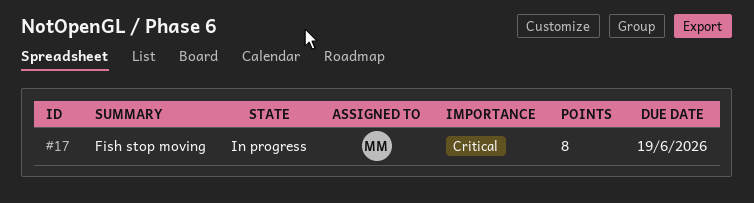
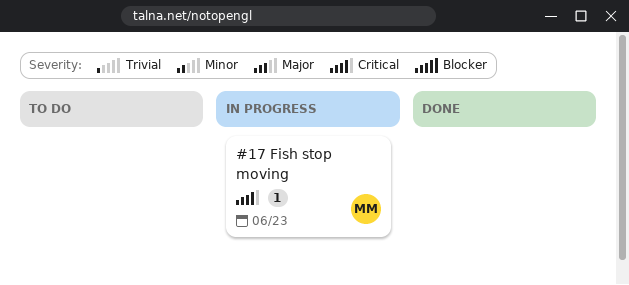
#17, estimate: 8 -> 1
#17, due: Jun 19 -> Jun 23

